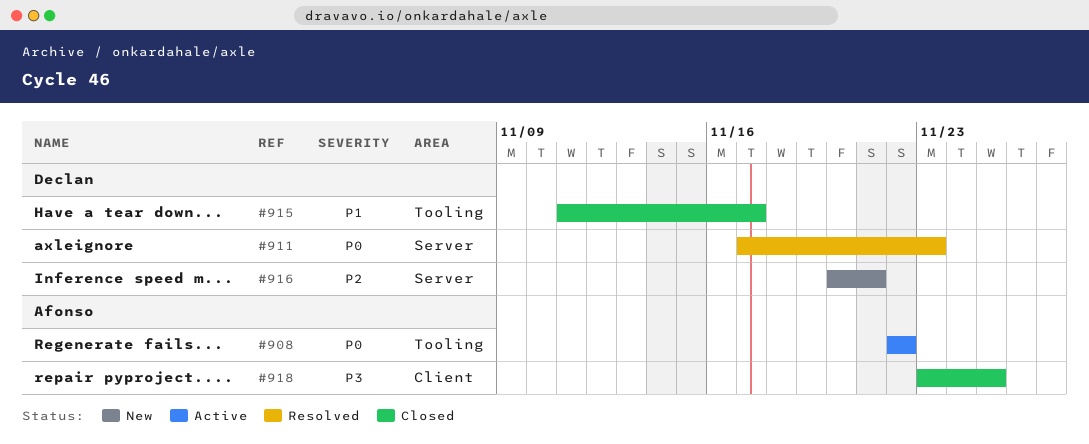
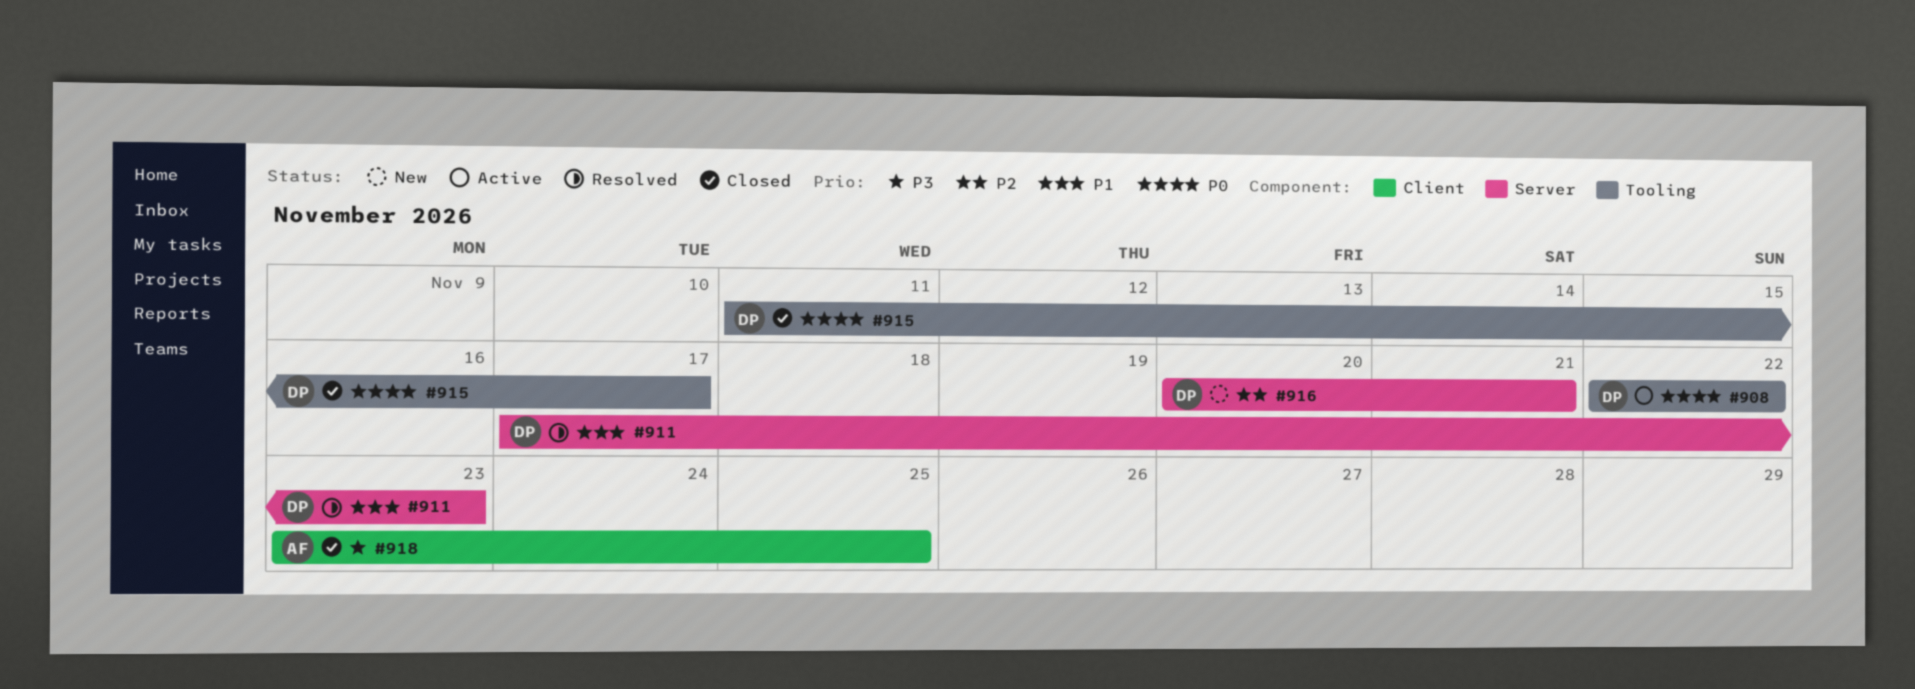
#908, owner: Afonso -> Declan
#911, priority: P0 -> P1
#915, priority: P1 -> P0

